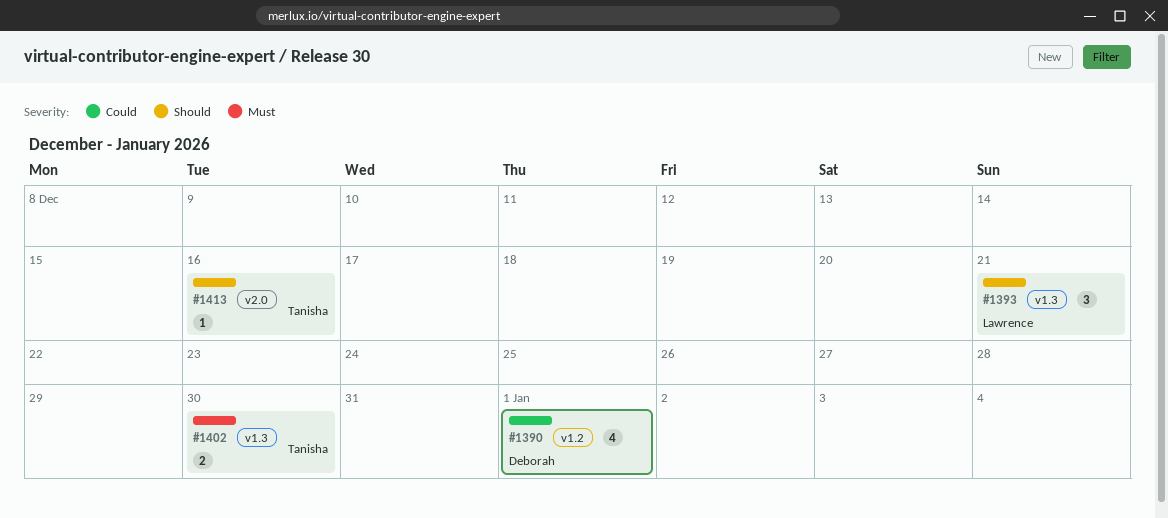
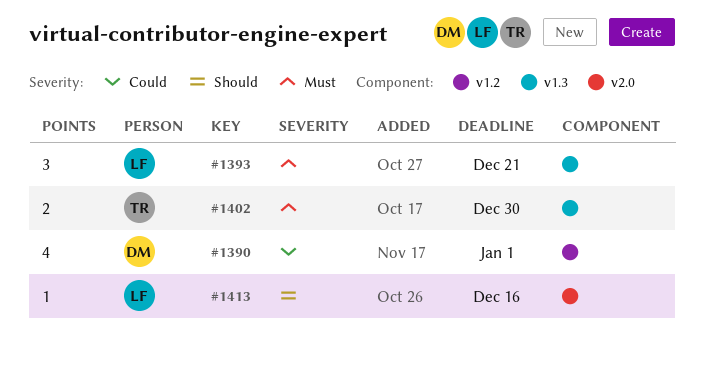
#1393, priority: Should -> Must
#1413, owner: Tanisha -> Lawrence

